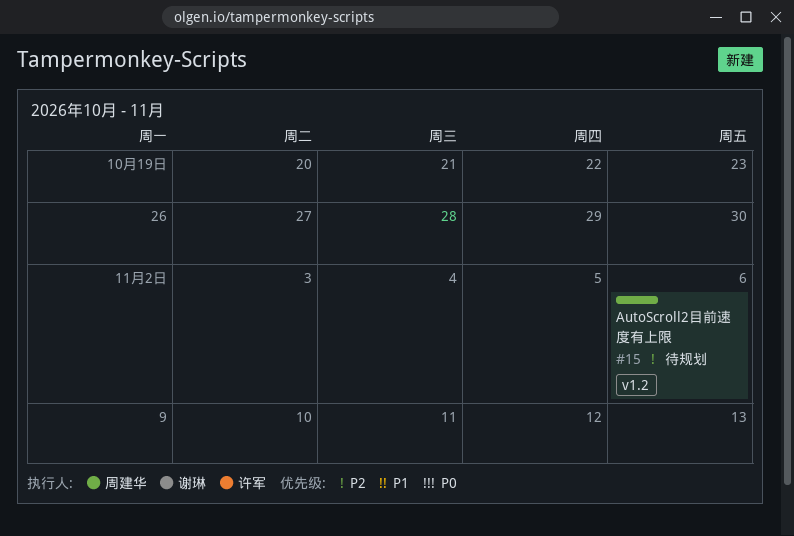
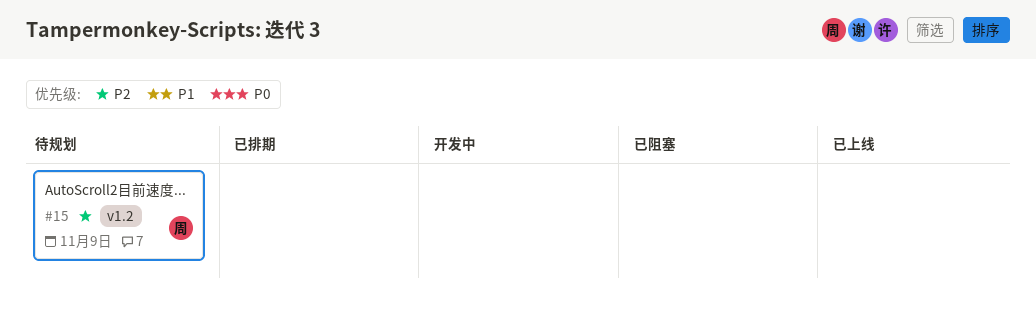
#15, due: Nov 6 -> Nov 9

